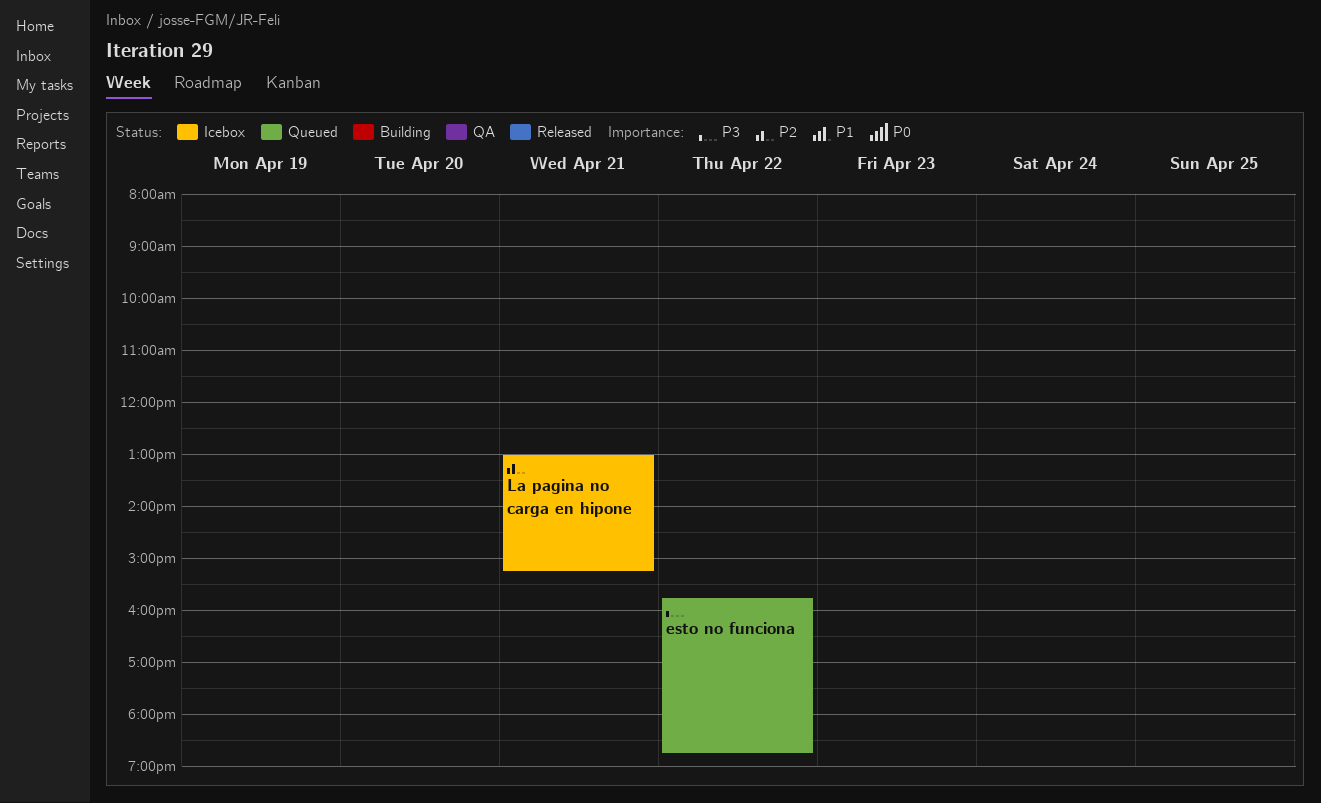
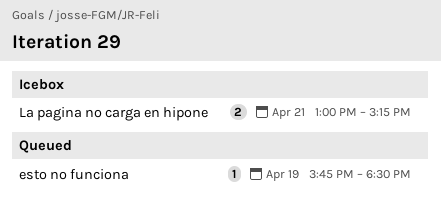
esto no funciona, day: Apr 22 -> Apr 19
esto no funciona, ends: 18:45 -> 18:30

